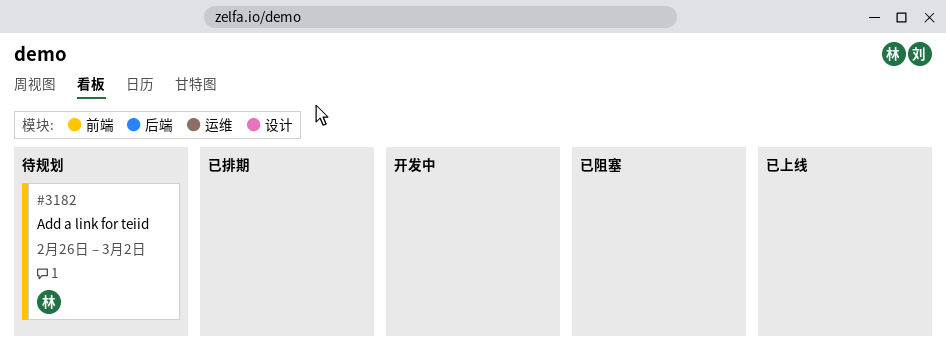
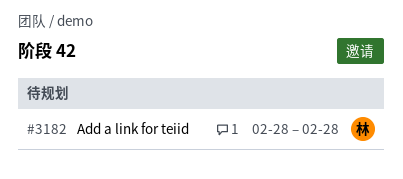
#3182, start: Feb 26 -> Feb 28
#3182, due: Mar 2 -> Feb 28

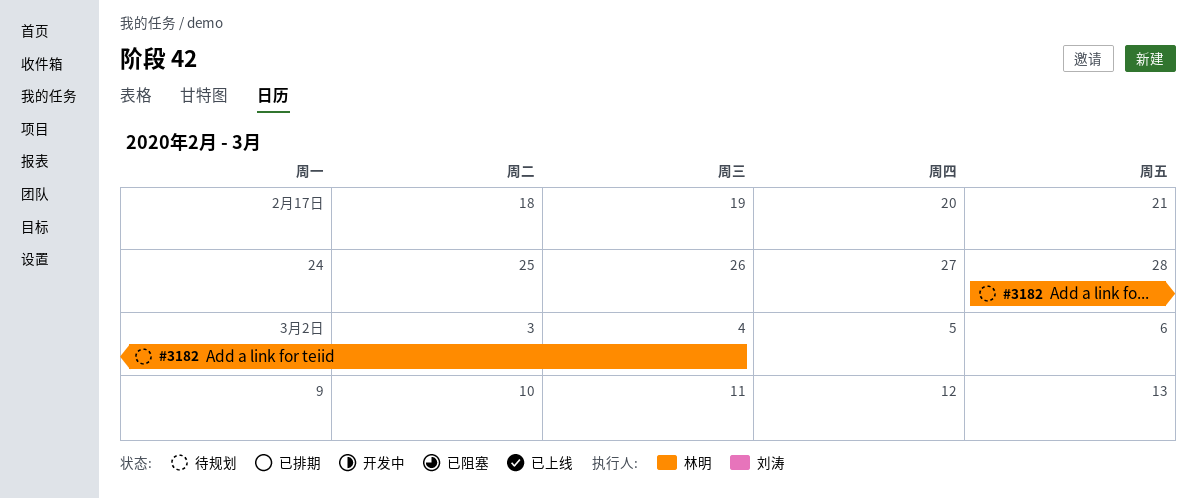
#3182, due: Feb 28 -> Mar 4

